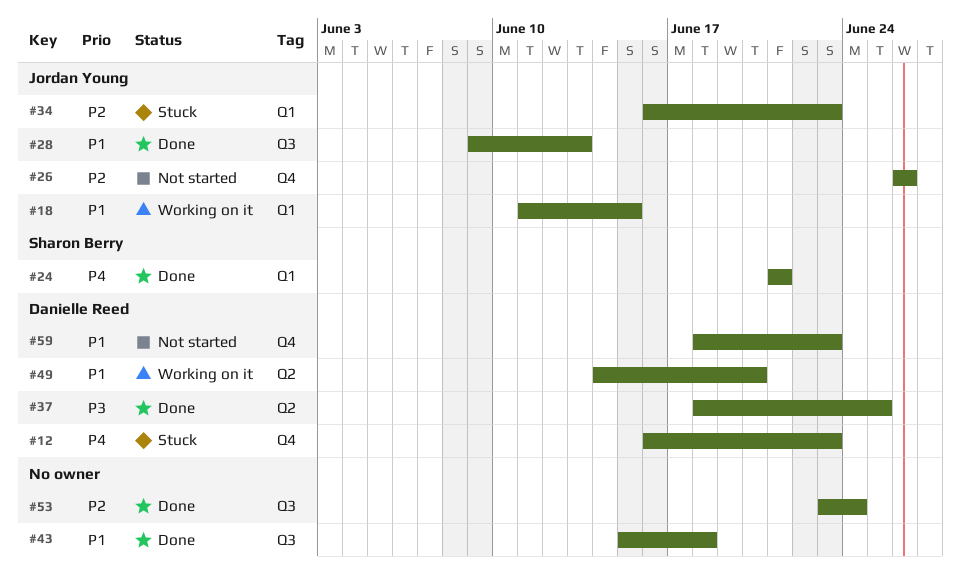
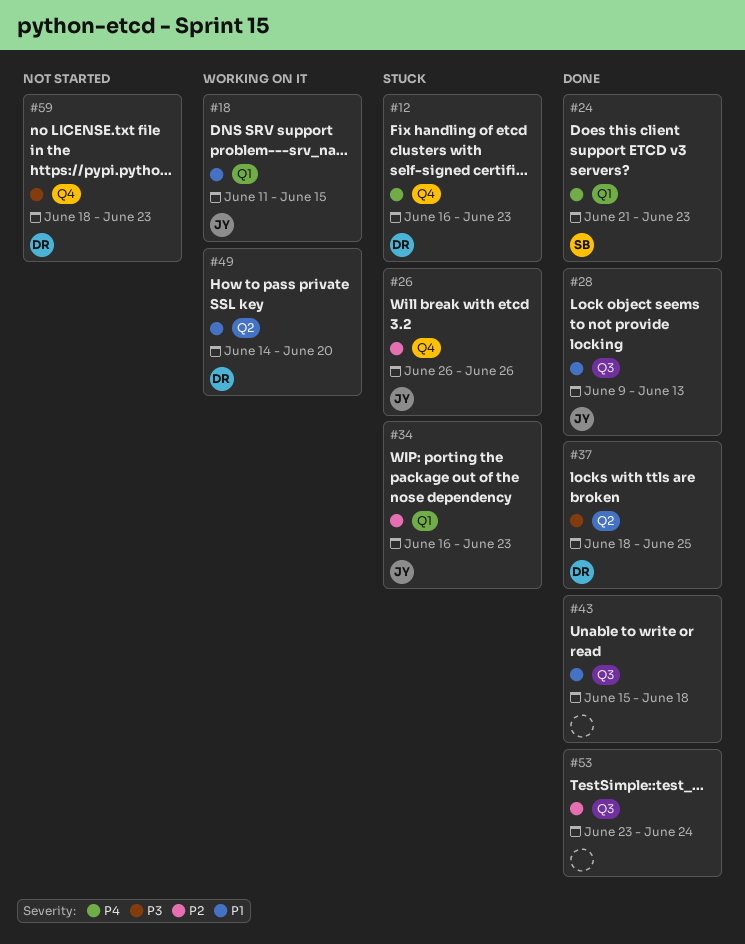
#24, due: Jun 21 -> Jun 23
#26, status: Not started -> Stuck
#59, priority: P1 -> P3

